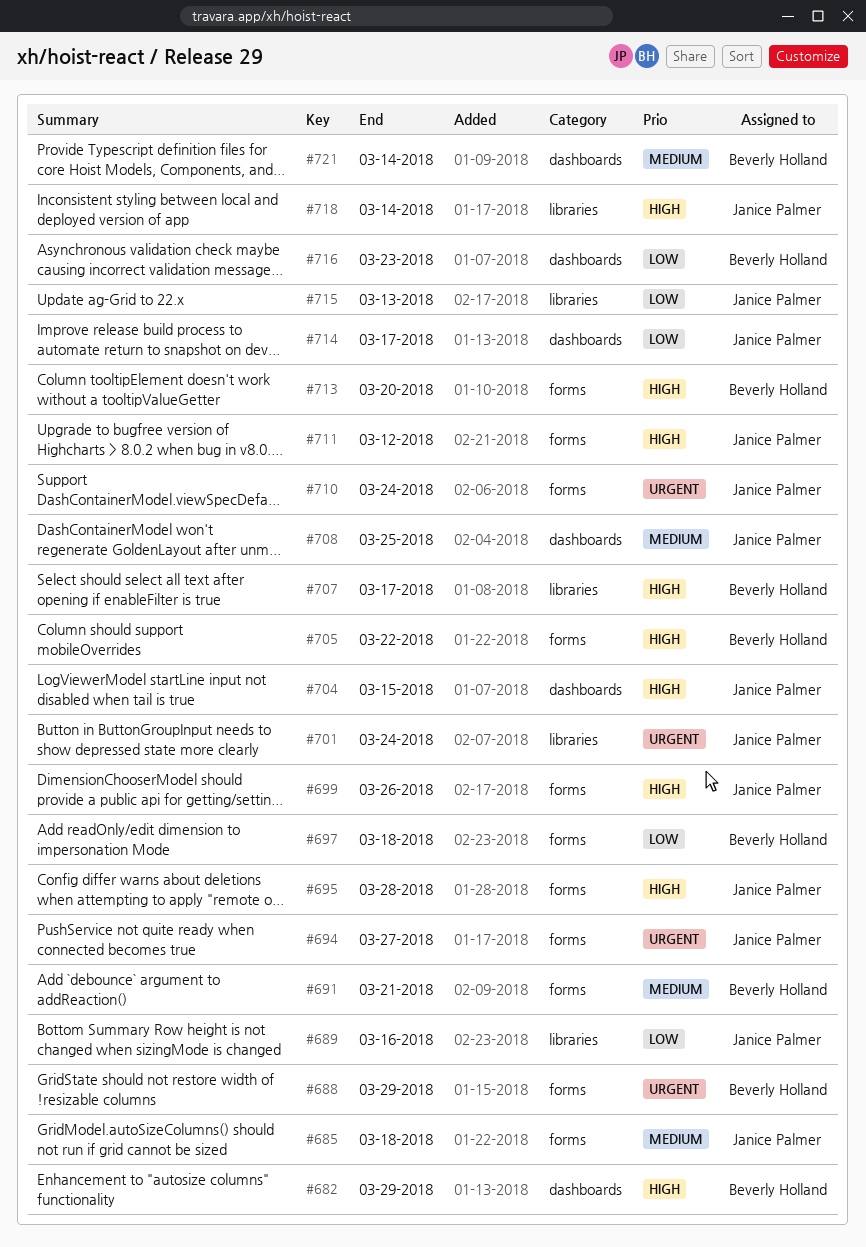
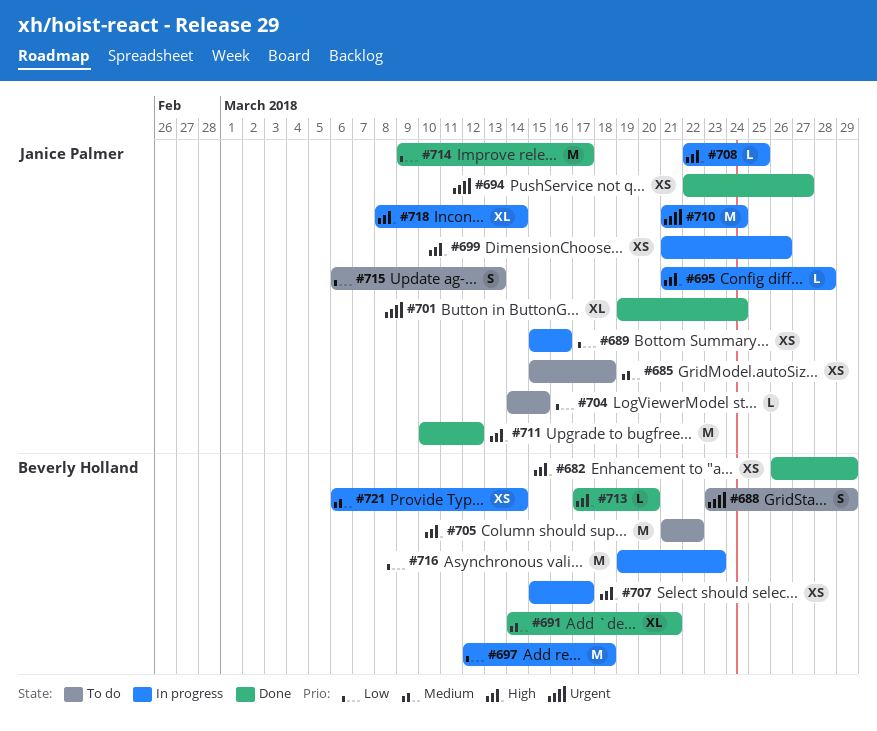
#704, priority: High -> Low
#708, priority: Medium -> High

